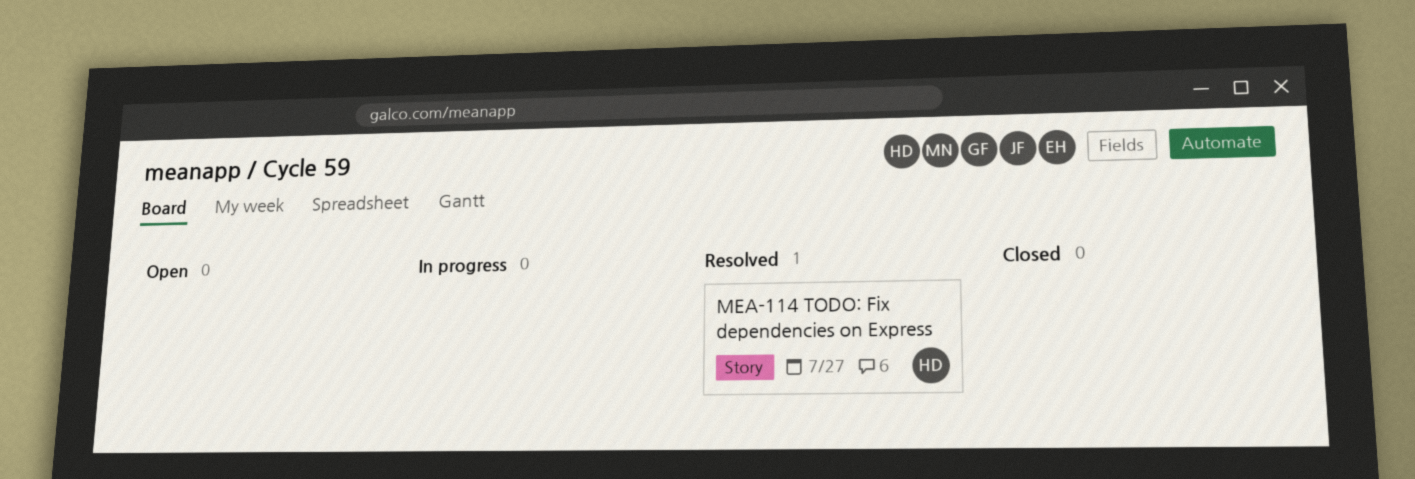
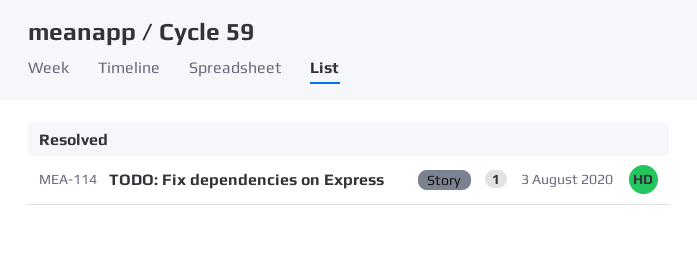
MEA-114, due: Jul 27 -> Aug 3

